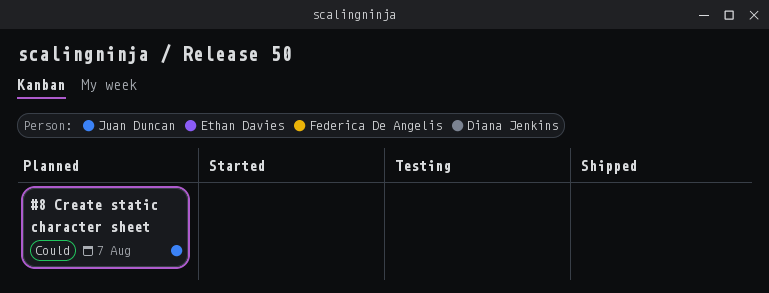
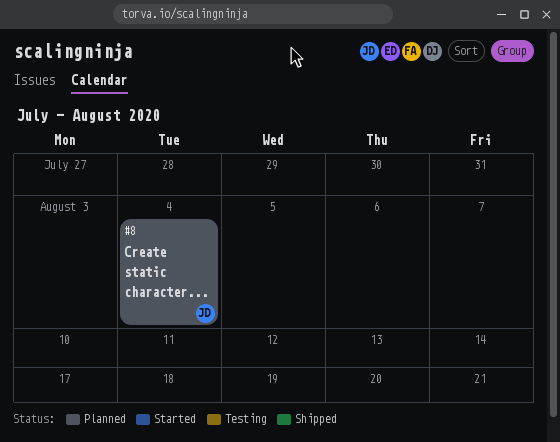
#8, due: Aug 7 -> Aug 4

